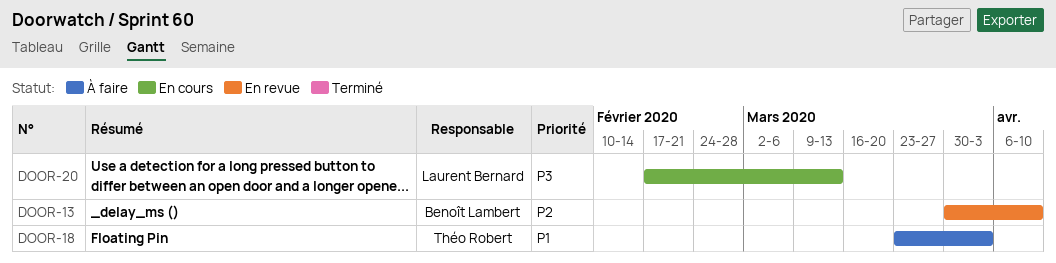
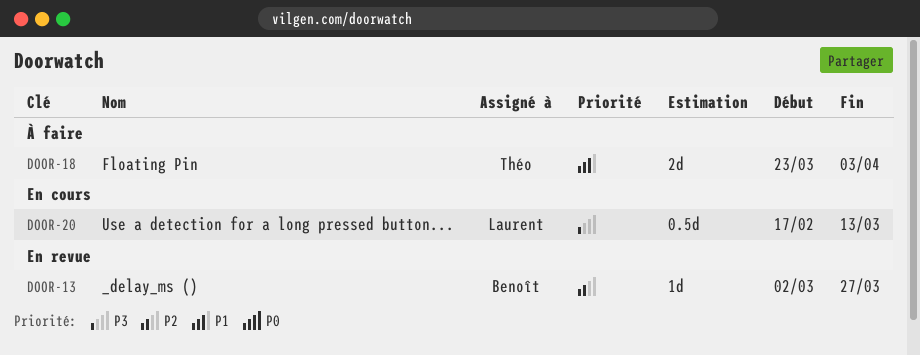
DOOR-13, start: Mar 30 -> Mar 2
DOOR-13, due: Apr 10 -> Mar 27

